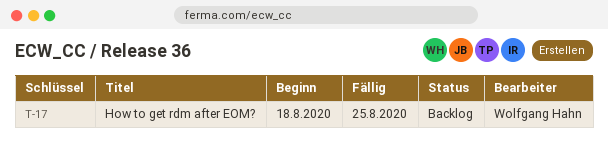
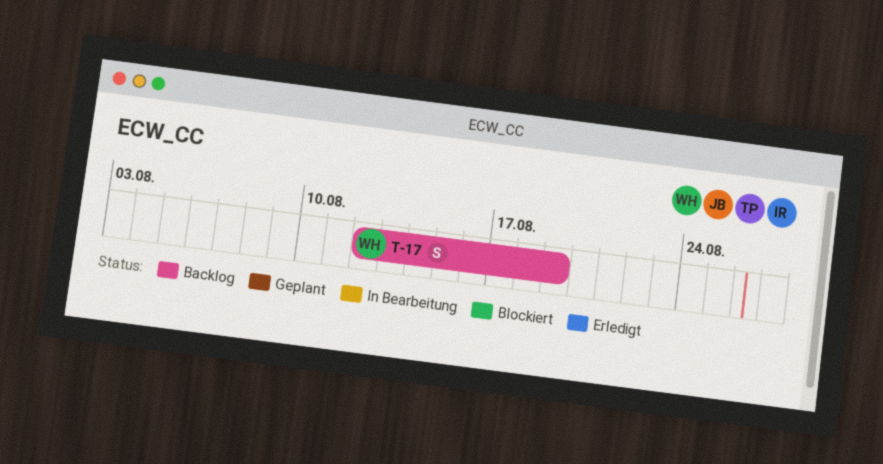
T-17, start: Aug 18 -> Aug 12
T-17, due: Aug 25 -> Aug 19

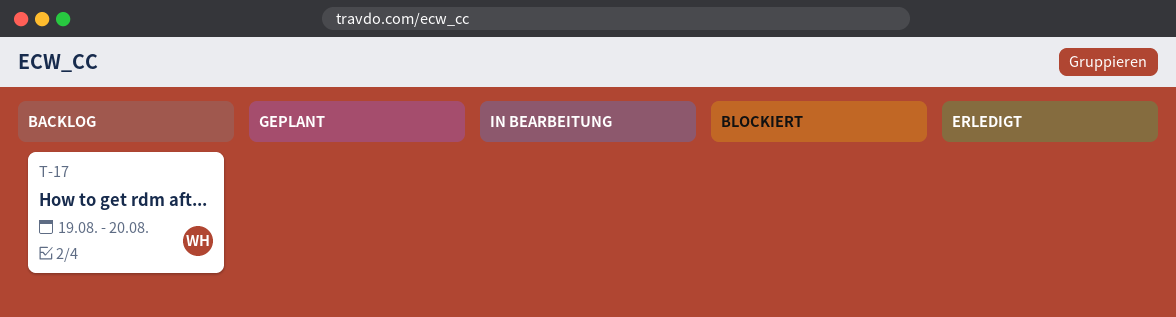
T-17, start: Aug 12 -> Aug 19
T-17, due: Aug 19 -> Aug 20

